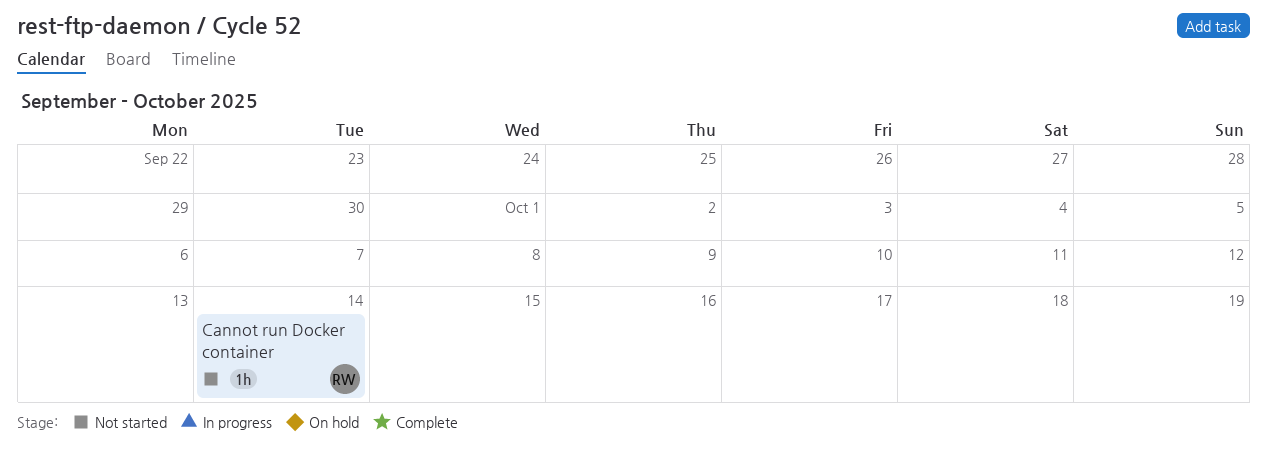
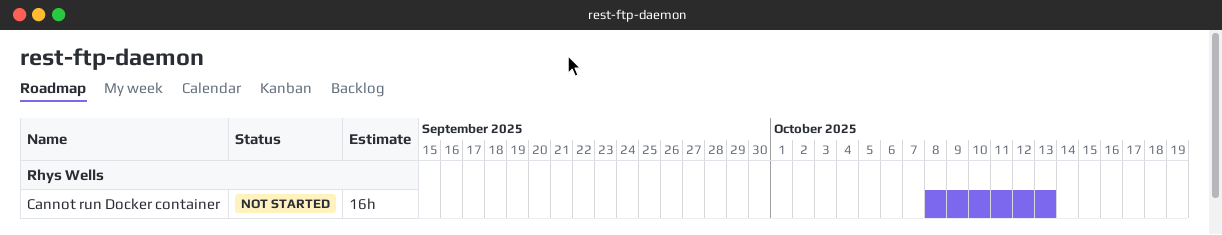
Cannot run Docker container, estimate: 1h -> 16h
Cannot run Docker container, due: Oct 14 -> Oct 13

